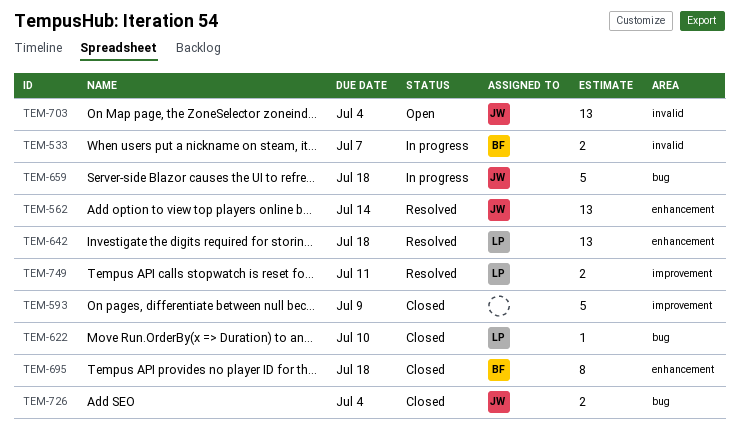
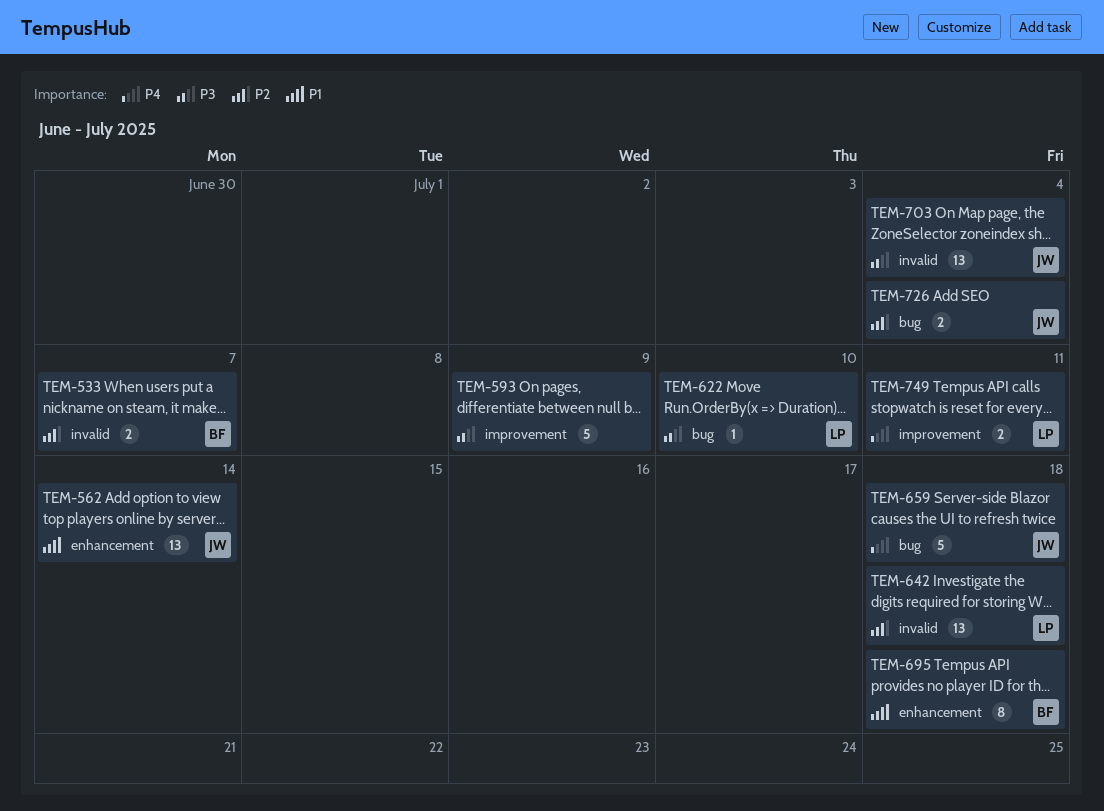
TEM-642, label: enhancement -> invalid

